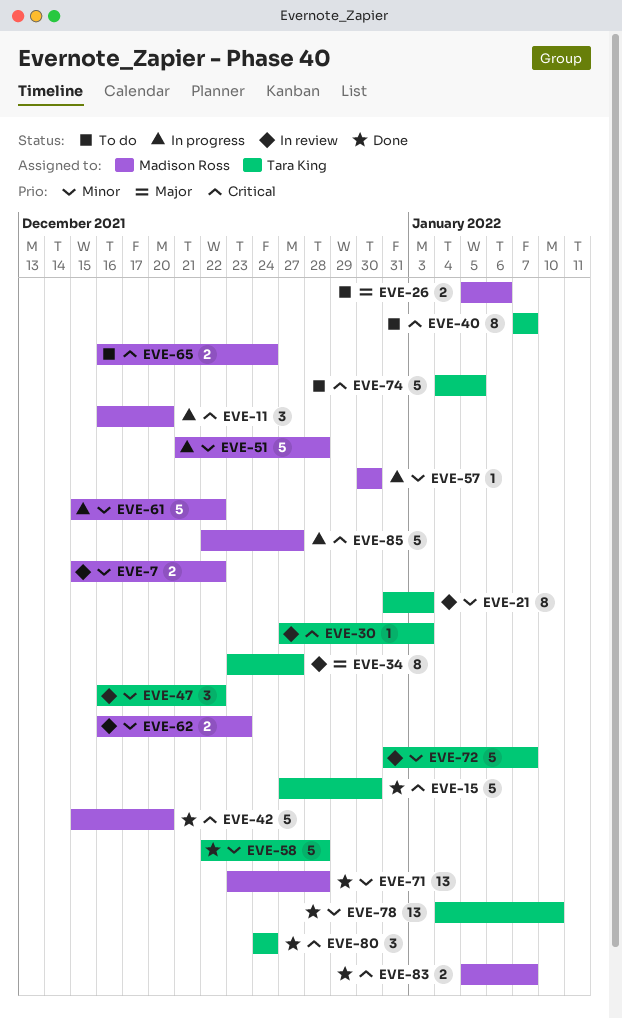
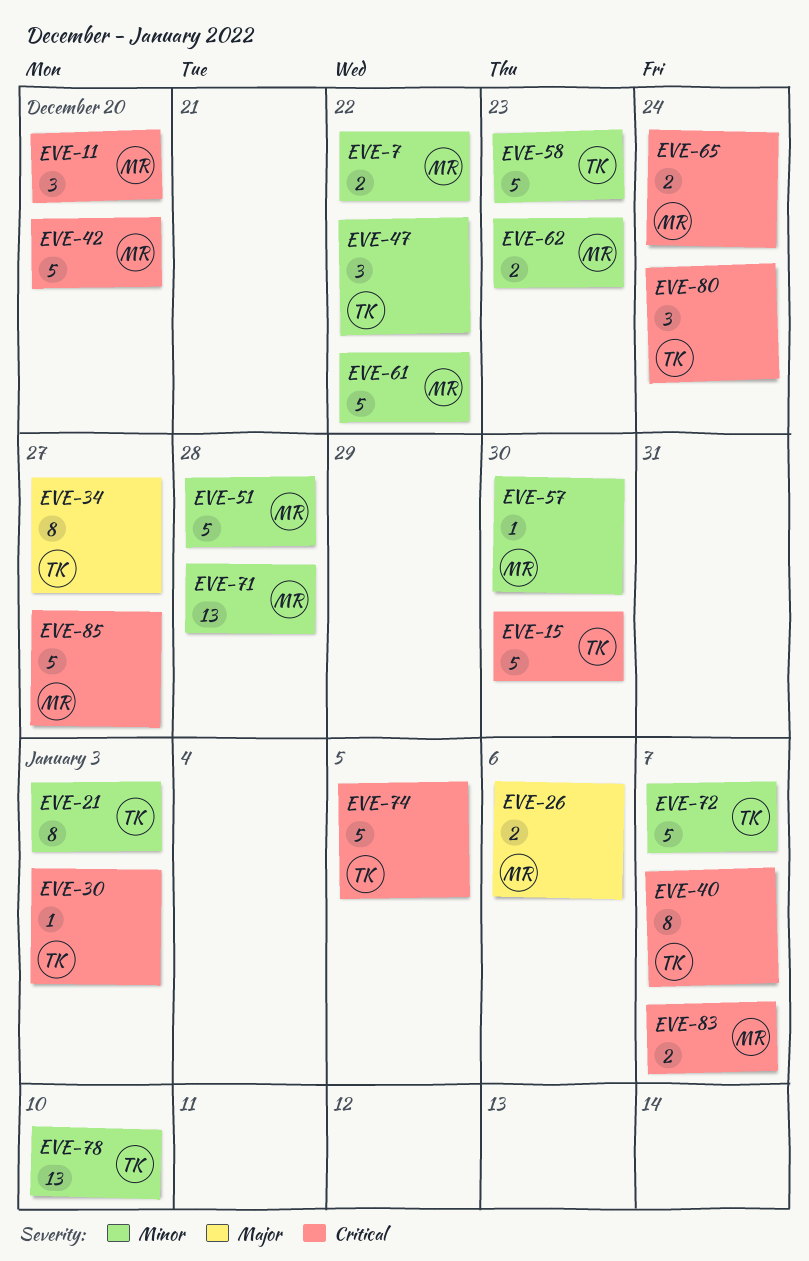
EVE-58, due: Dec 28 -> Dec 23

